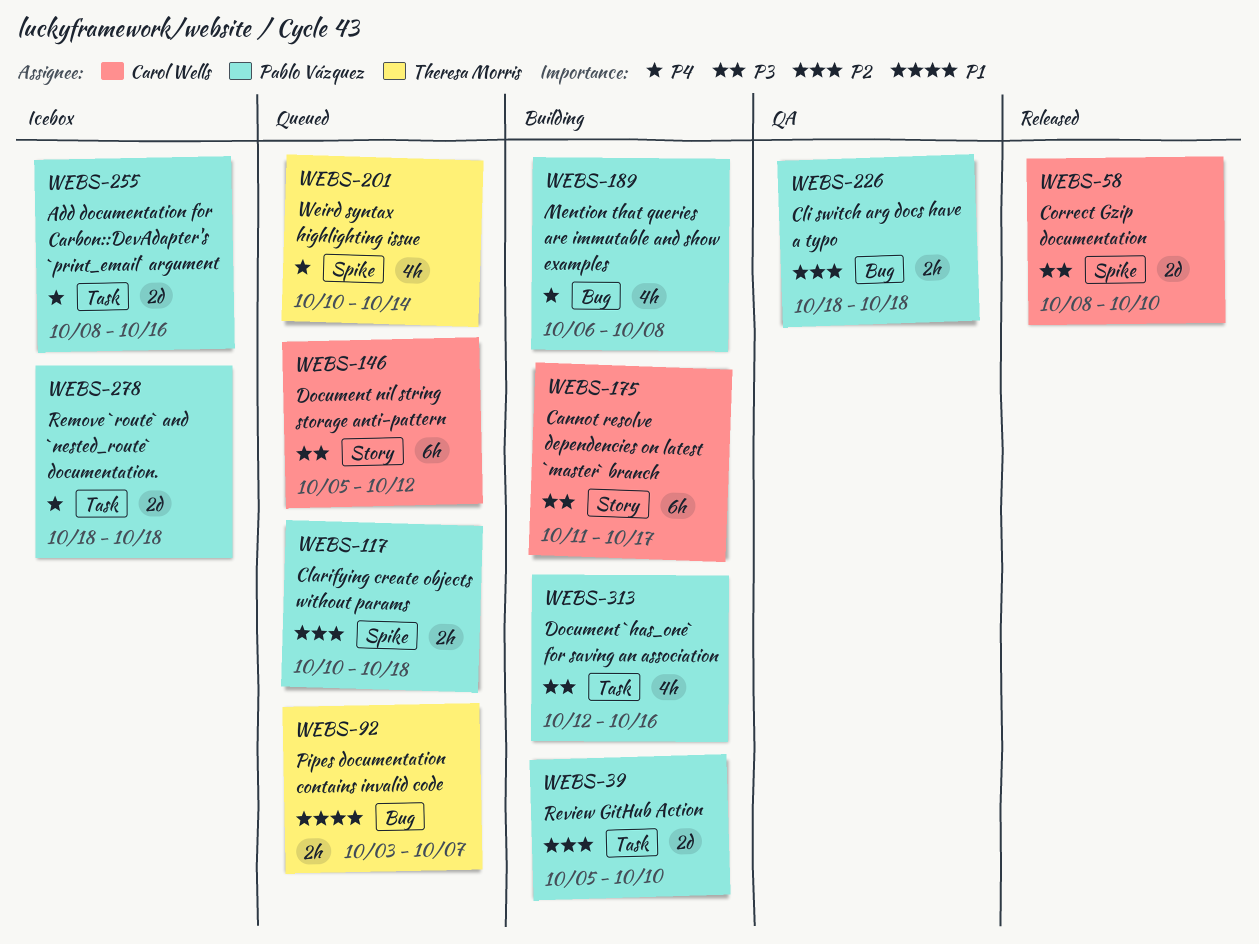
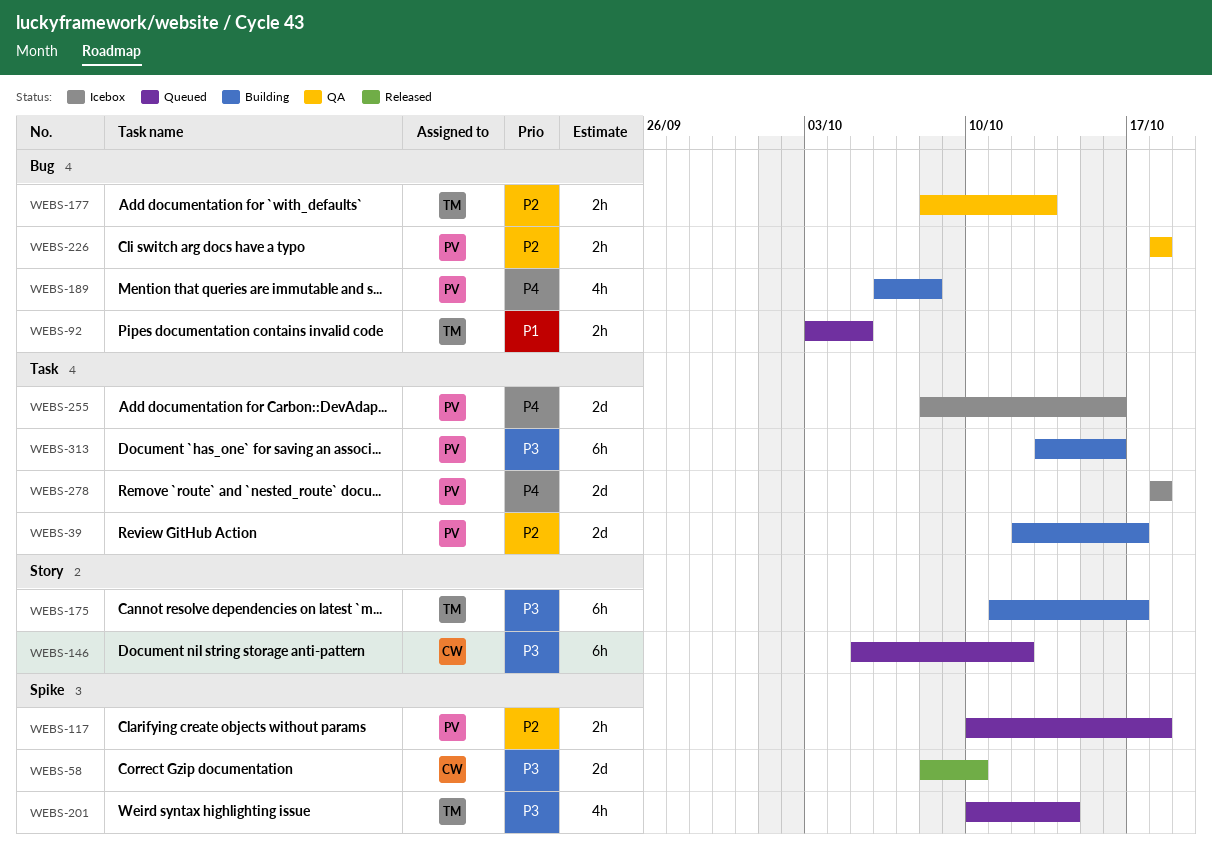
WEBS-39, start: Oct 5 -> Oct 12
WEBS-39, due: Oct 10 -> Oct 17
WEBS-92, due: Oct 7 -> Oct 5
WEBS-175, owner: Carol Wells -> Theresa Morris
WEBS-177: none -> present
WEBS-201, priority: P4 -> P3
WEBS-313, estimate: 4h -> 6h
WEBS-313, start: Oct 12 -> Oct 13

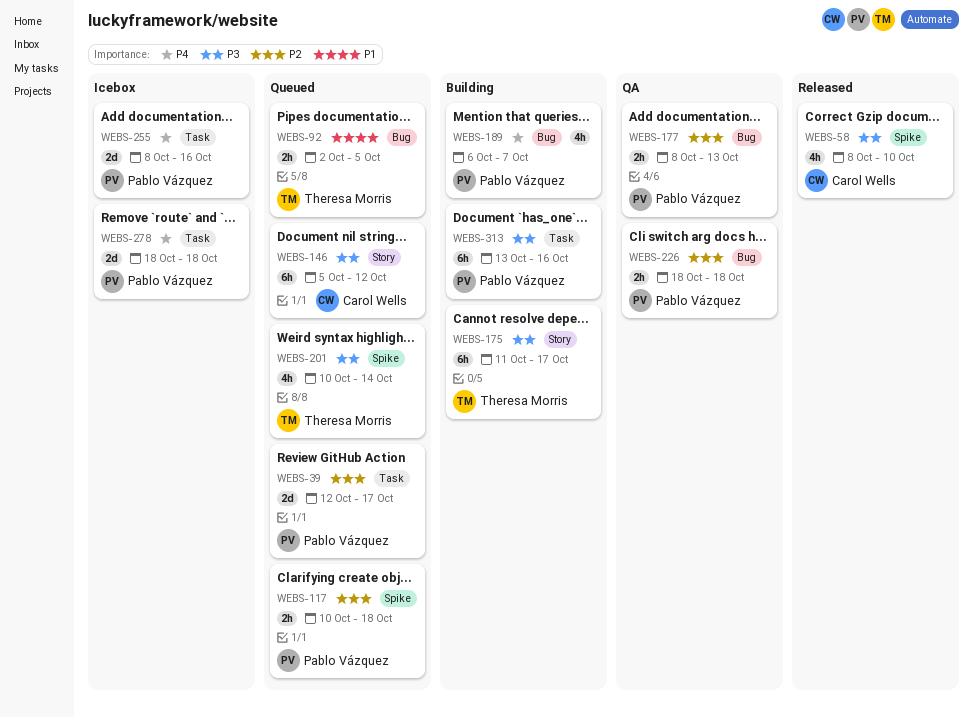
WEBS-39, status: Building -> Queued
WEBS-58, estimate: 2d -> 4h
WEBS-92, start: Oct 3 -> Oct 2
WEBS-177, owner: Theresa Morris -> Pablo Vázquez
WEBS-189, due: Oct 8 -> Oct 7

